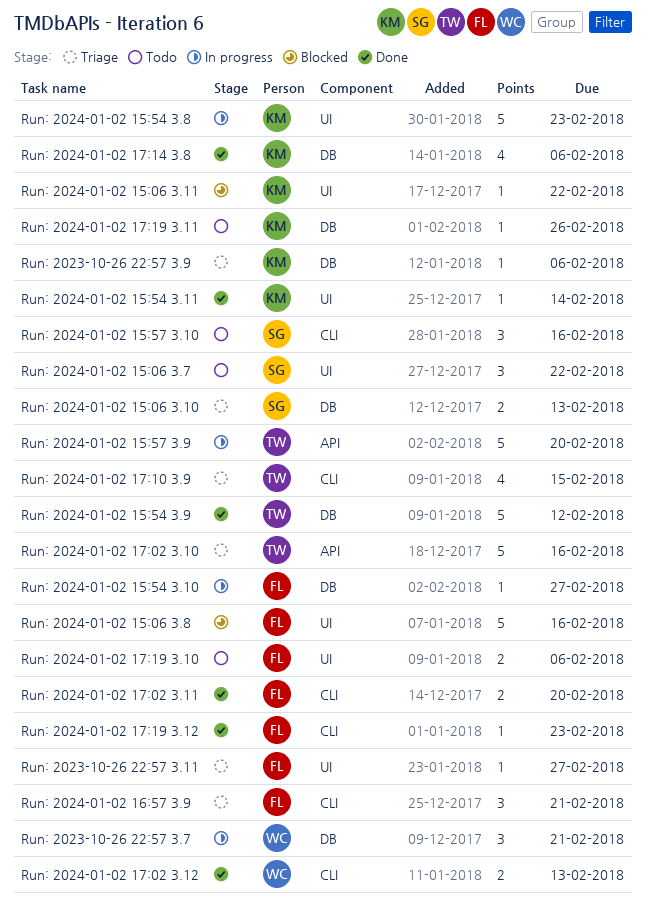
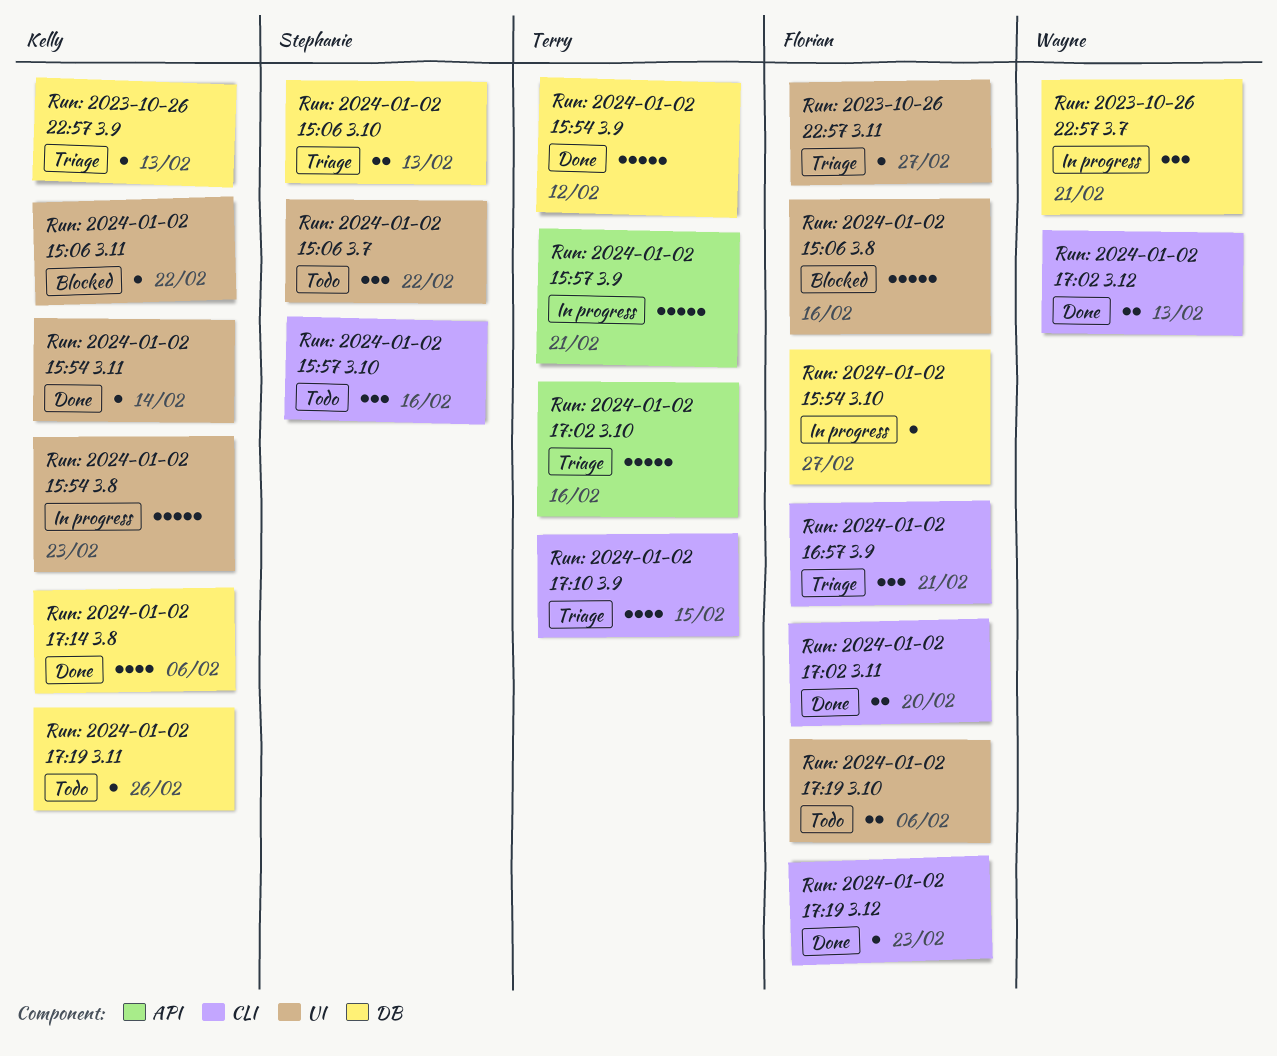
Run: 2023-10-26 22:57 3.9, due: Feb 6 -> Feb 13
Run: 2024-01-02 15:57 3.9, due: Feb 20 -> Feb 21

